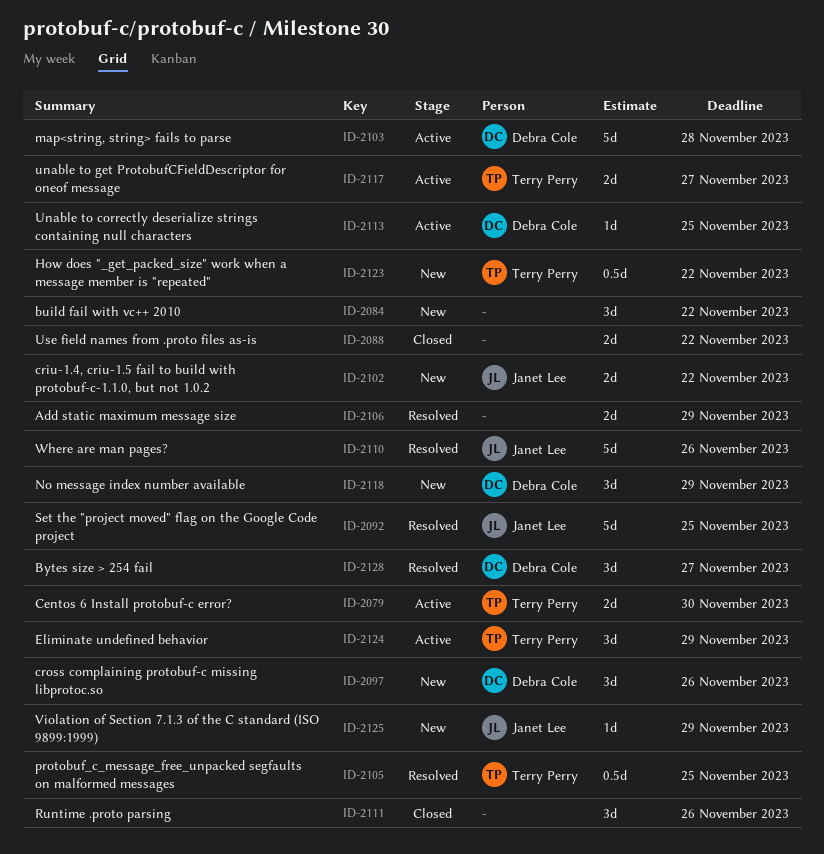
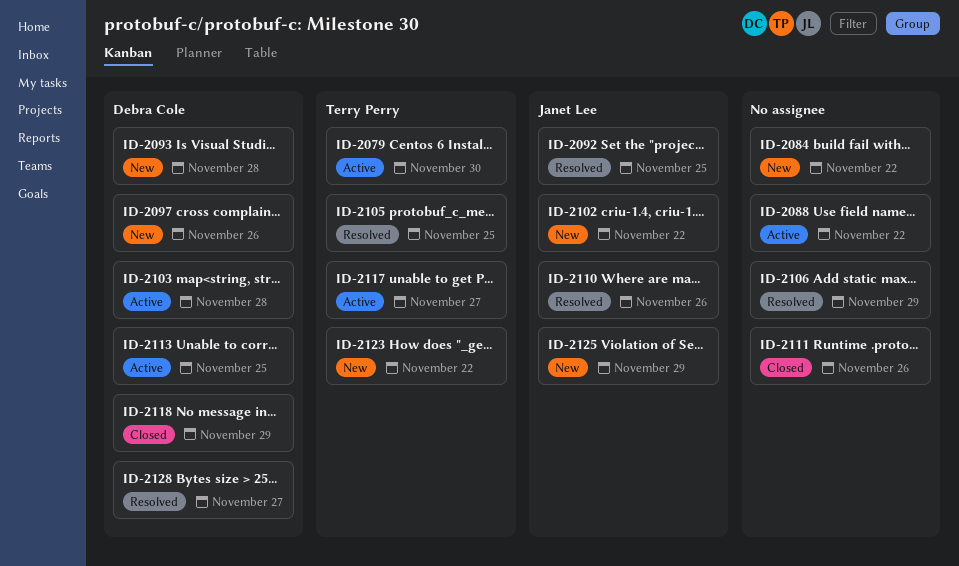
ID-2088, status: Closed -> Active
ID-2093: none -> present
ID-2118, status: New -> Closed
ID-2124: present -> none

